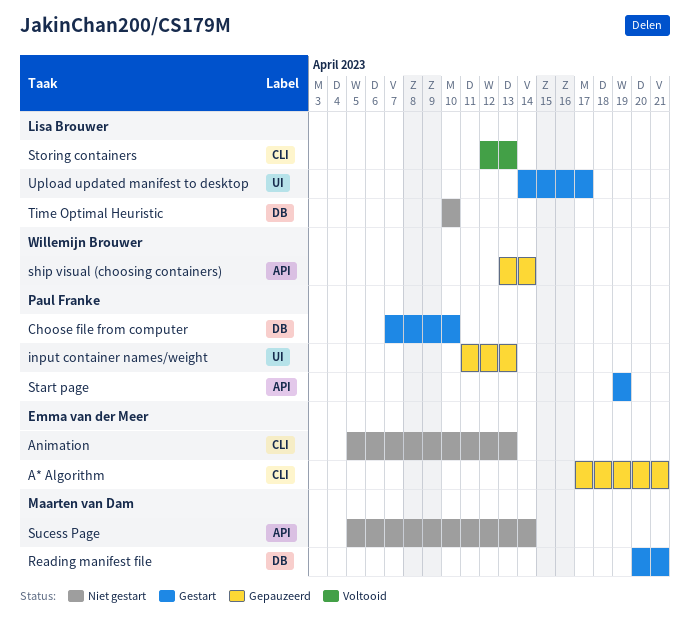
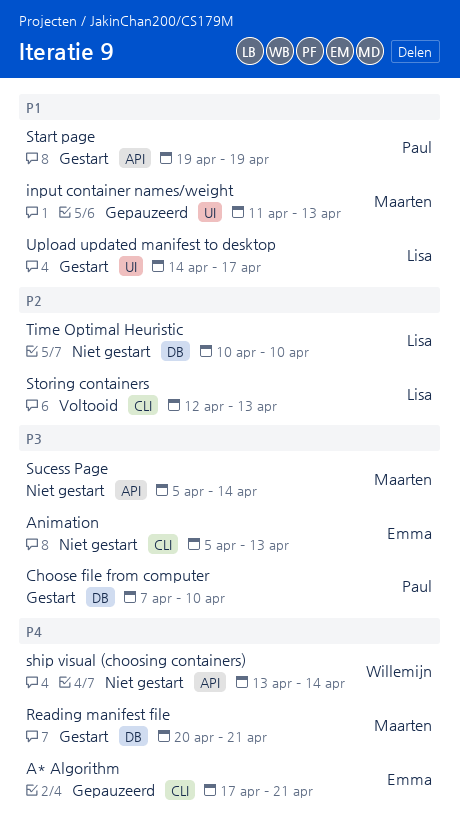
input container names/weight, owner: Paul Franke -> Maarten van Dam
ship visual (choosing containers), status: Gepauzeerd -> Niet gestart

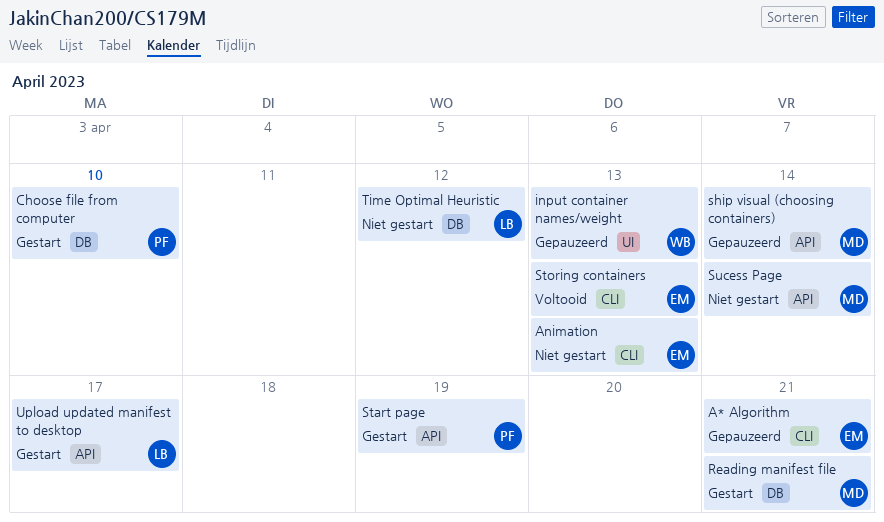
input container names/weight, owner: Maarten -> Willemijn
ship visual (choosing containers), status: Niet gestart -> Gepauzeerd
ship visual (choosing containers), owner: Willemijn -> Maarten
Storing containers, owner: Lisa -> Emma
Time Optimal Heuristic, due: Apr 10 -> Apr 12
Upload updated manifest to desktop, label: UI -> API

